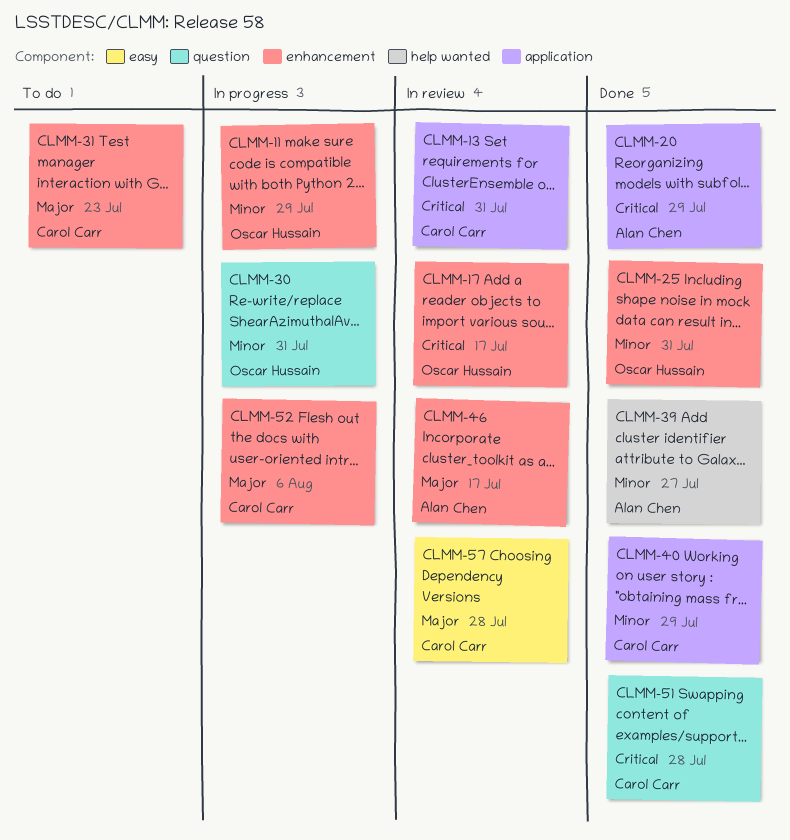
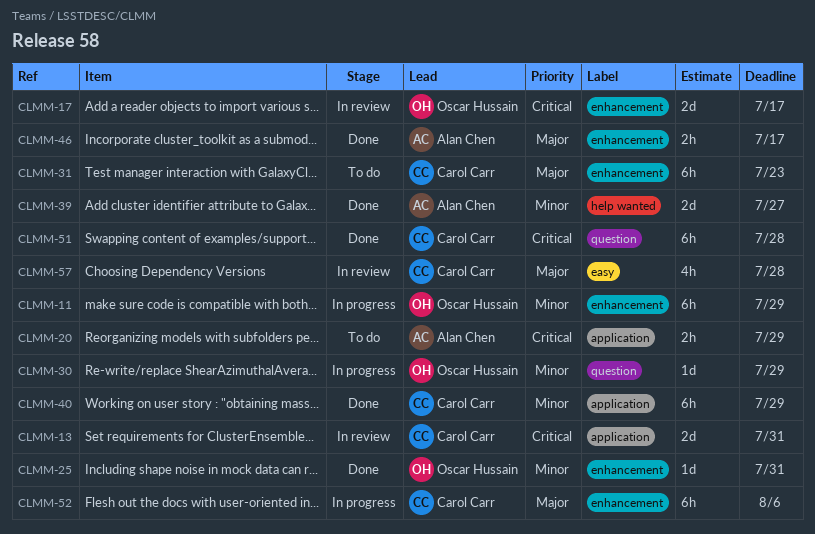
CLMM-20, status: Done -> To do
CLMM-30, due: Jul 31 -> Jul 29
CLMM-46, status: In review -> Done

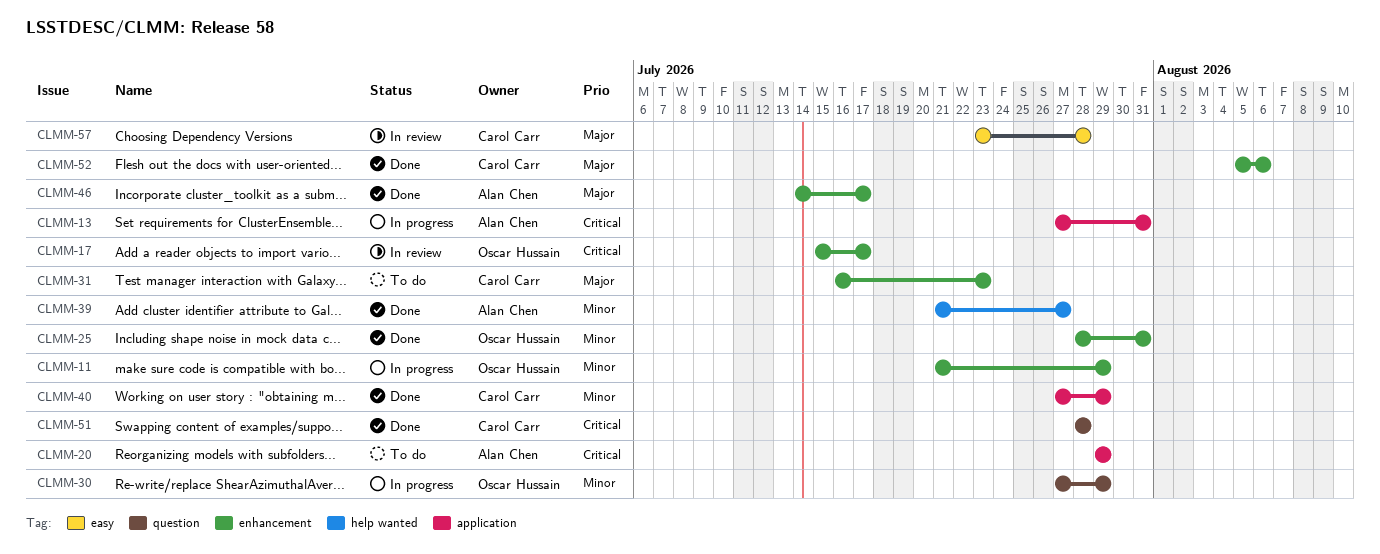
CLMM-13, status: In review -> In progress
CLMM-13, owner: Carol Carr -> Alan Chen
CLMM-52, status: In progress -> Done

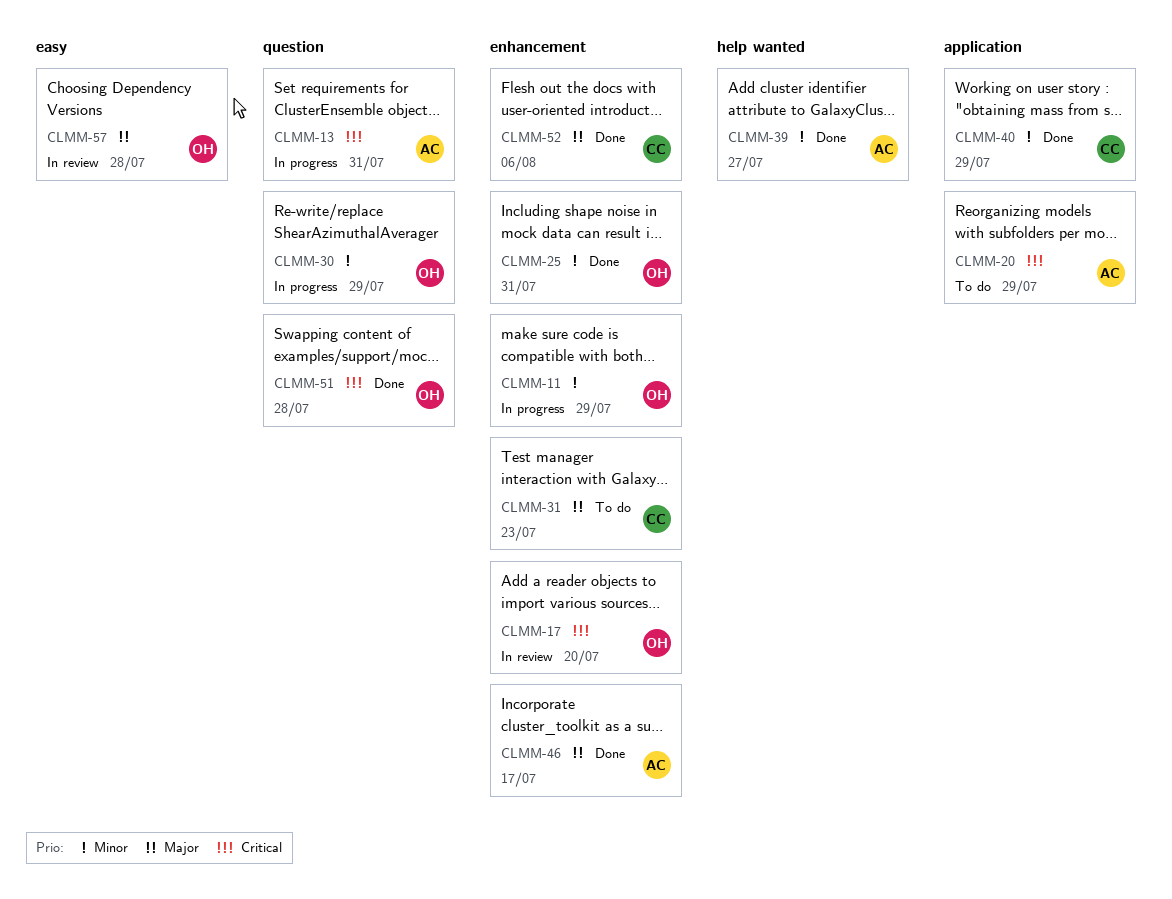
CLMM-13, label: application -> question
CLMM-17, due: Jul 17 -> Jul 20
CLMM-51, owner: Carol Carr -> Oscar Hussain
CLMM-57, owner: Carol Carr -> Oscar Hussain

